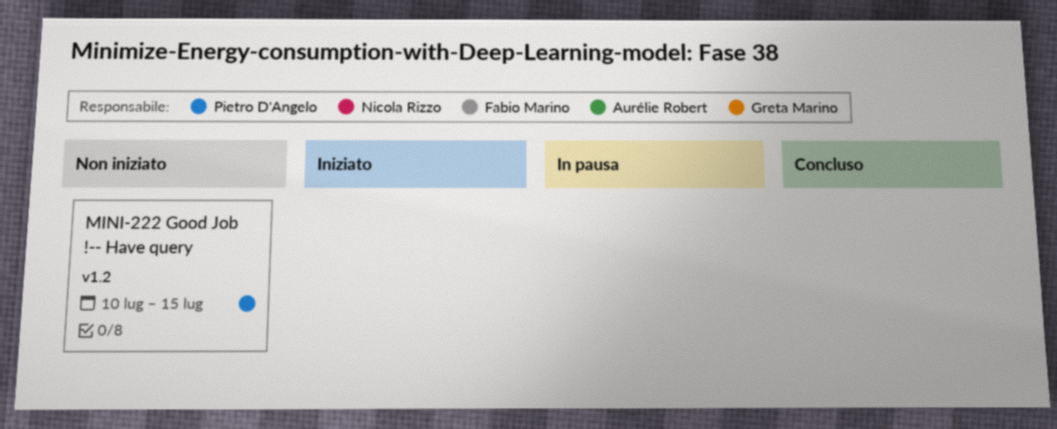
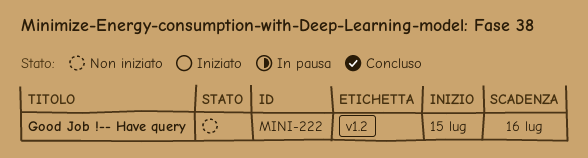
MINI-222, start: Jul 10 -> Jul 15
MINI-222, due: Jul 15 -> Jul 16

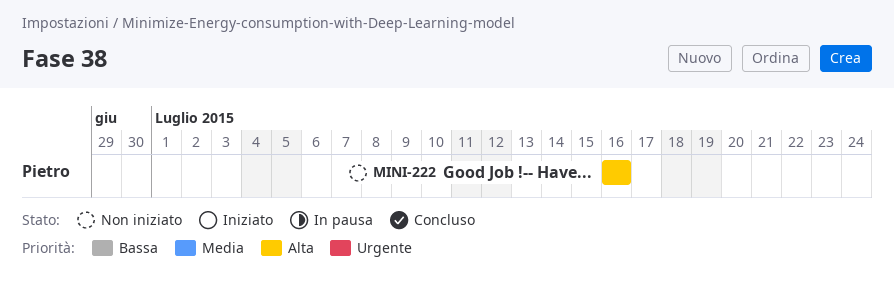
MINI-222, start: Jul 15 -> Jul 16

